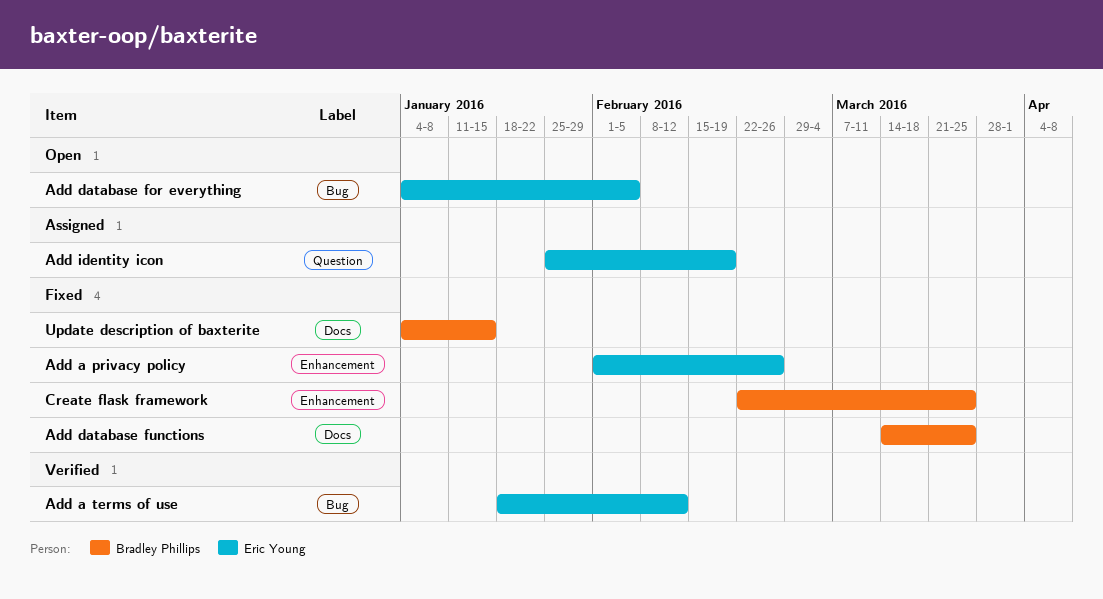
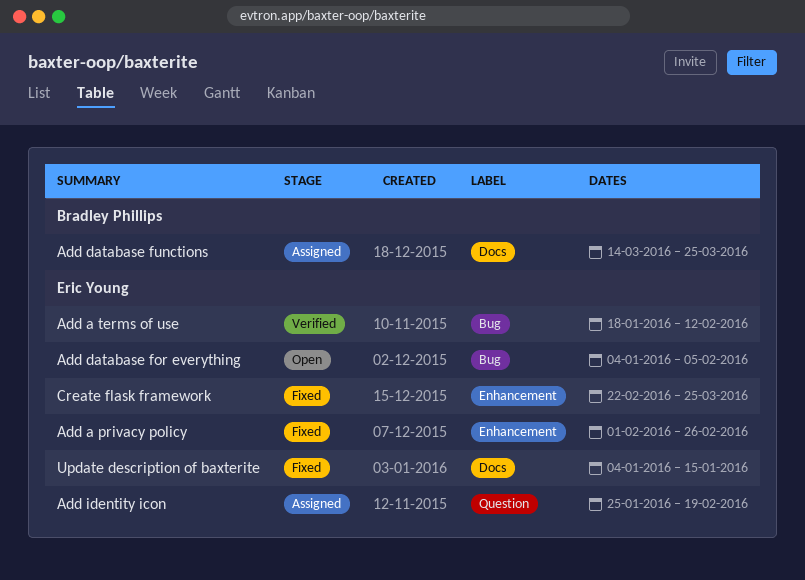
Add database functions, status: Fixed -> Assigned
Create flask framework, owner: Bradley Phillips -> Eric Young
Update description of baxterite, owner: Bradley Phillips -> Eric Young

